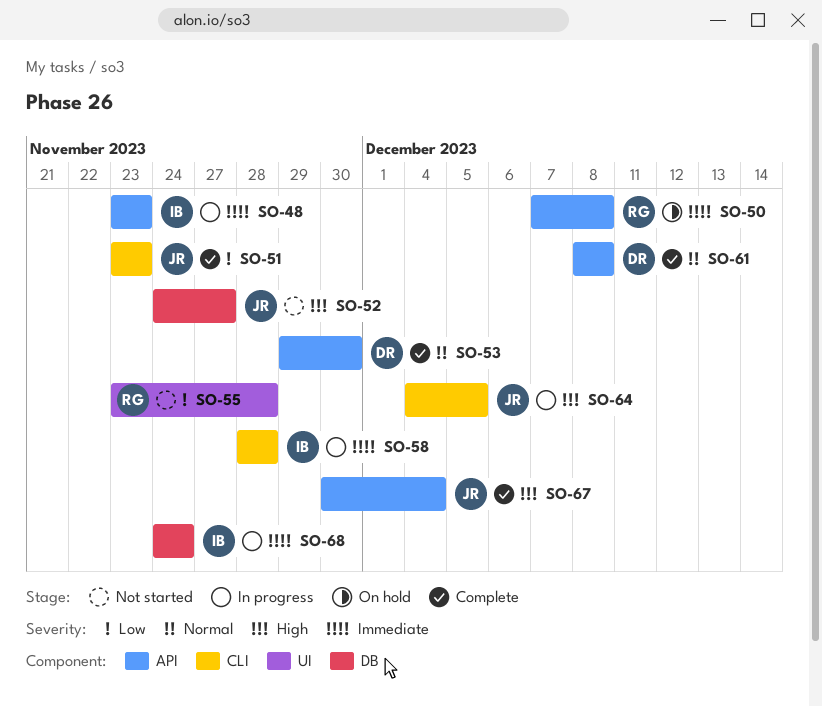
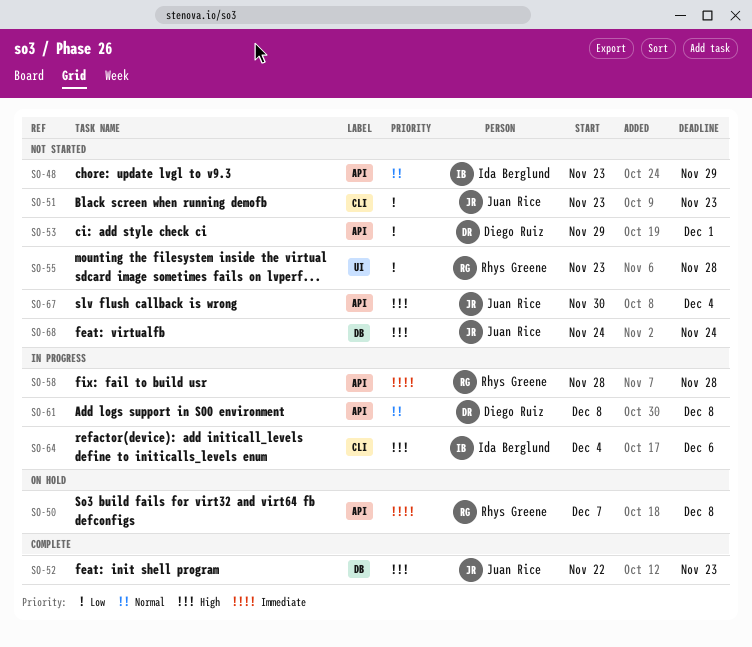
SO-48, status: In progress -> Not started
SO-48, priority: Immediate -> Normal
SO-48, due: Nov 23 -> Nov 29
SO-51, status: Complete -> Not started
SO-52, status: Not started -> Complete
SO-52, start: Nov 24 -> Nov 22
SO-52, due: Nov 27 -> Nov 23
SO-53, status: Complete -> Not started
SO-53, priority: Normal -> Low
SO-53, due: Nov 30 -> Dec 1
SO-58, owner: Ida Berglund -> Rhys Greene
SO-58, label: CLI -> API
SO-61, status: Complete -> In progress
SO-64, owner: Juan Rice -> Ida Berglund
SO-64, due: Dec 5 -> Dec 6
SO-67, status: Complete -> Not started
SO-68, status: In progress -> Not started
SO-68, owner: Ida Berglund -> Juan Rice
SO-68, priority: Immediate -> High

